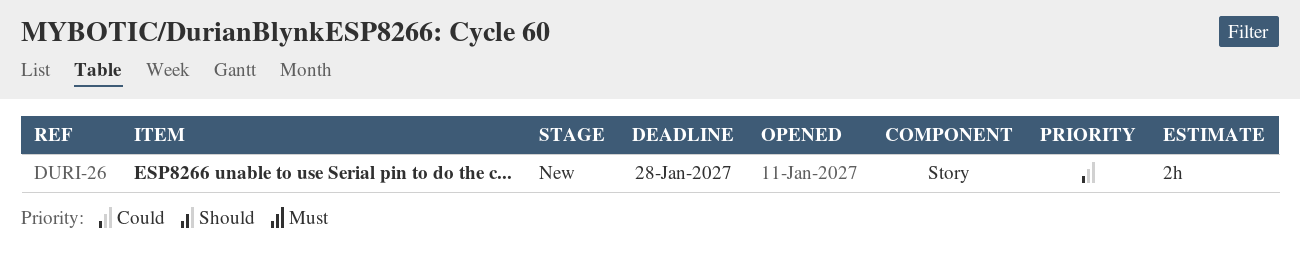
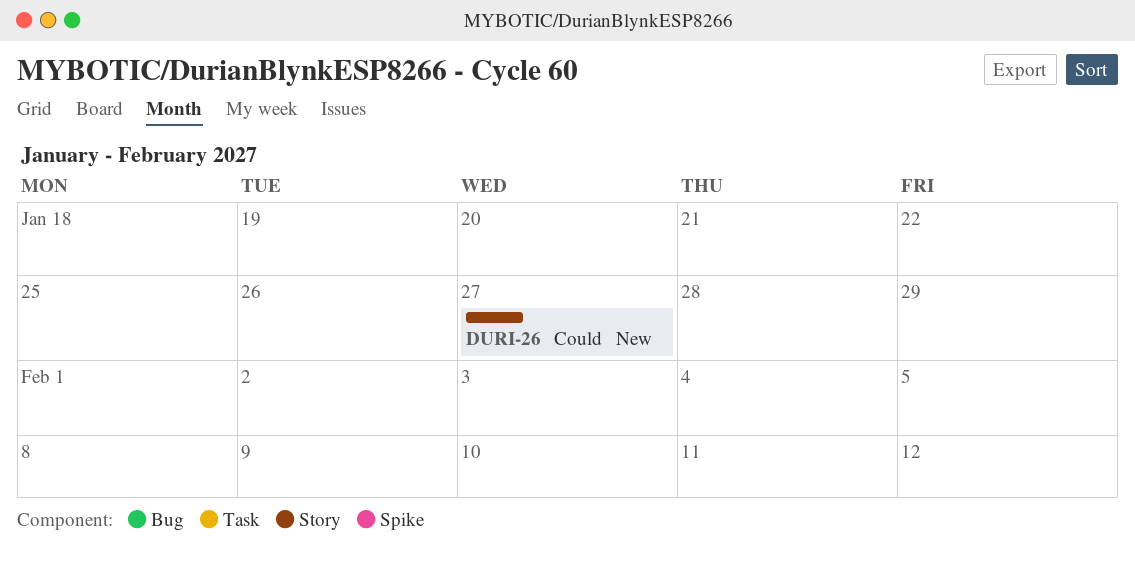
DURI-26, due: Jan 28 -> Jan 27

